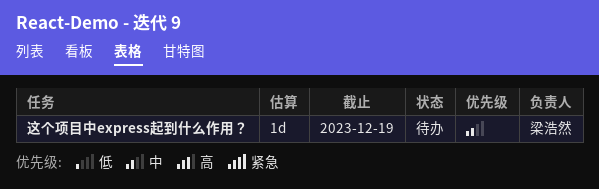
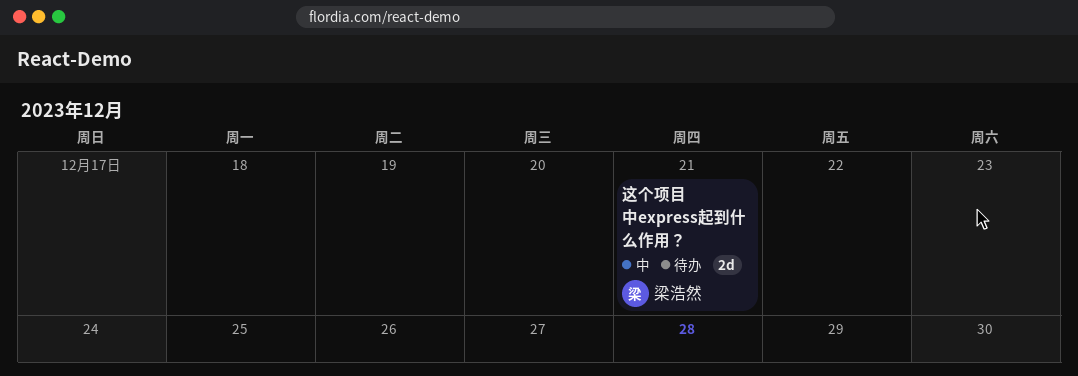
这个项目中express起到什么作用？, estimate: 1d -> 2d
这个项目中express起到什么作用？, due: Dec 19 -> Dec 21

